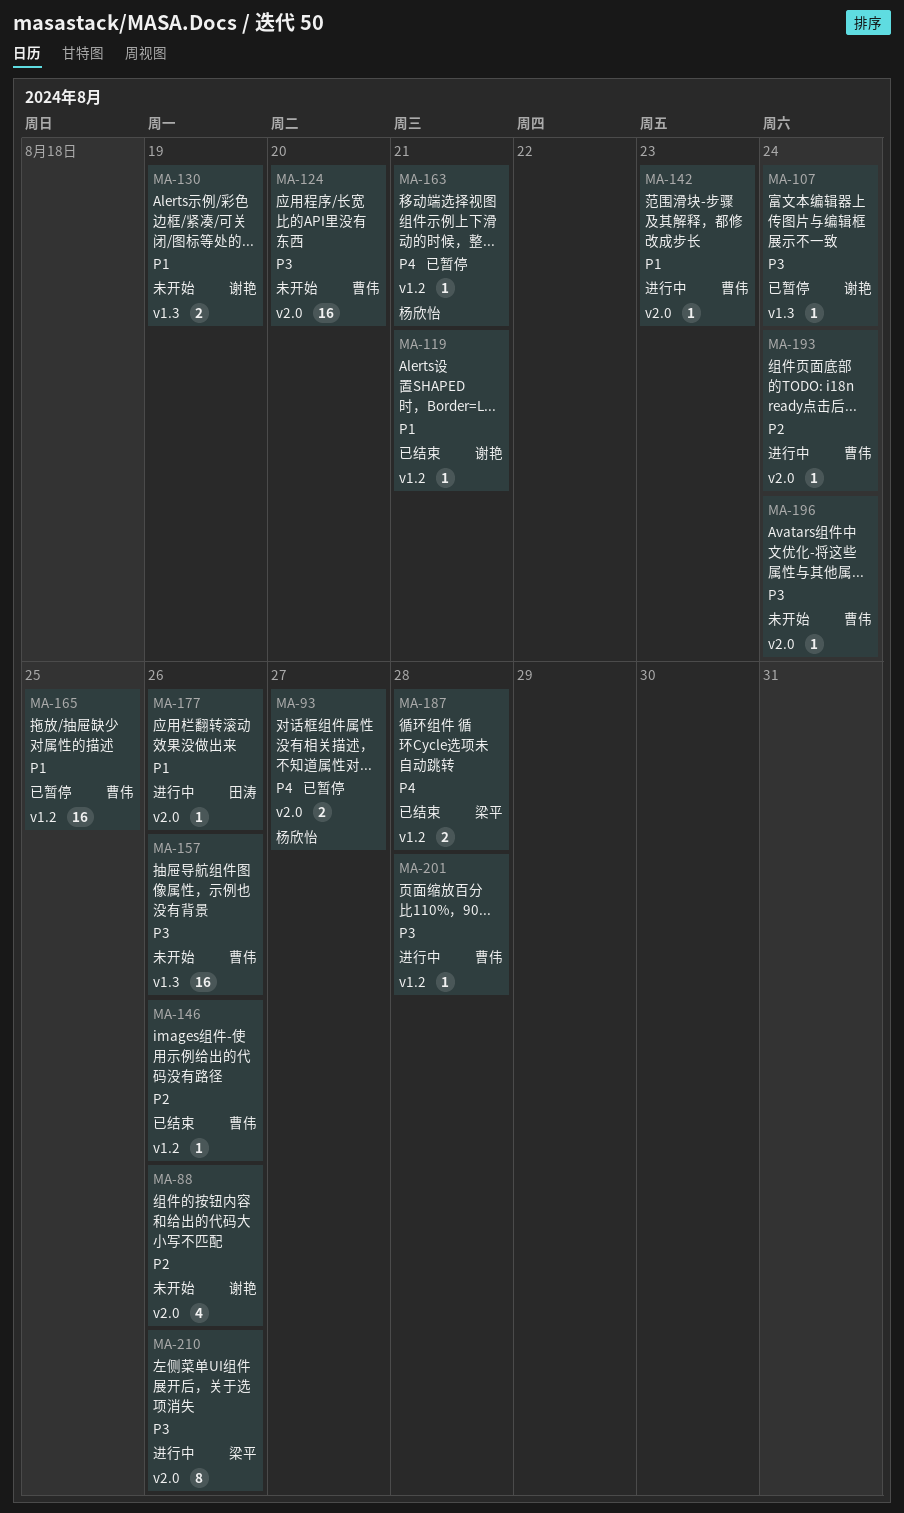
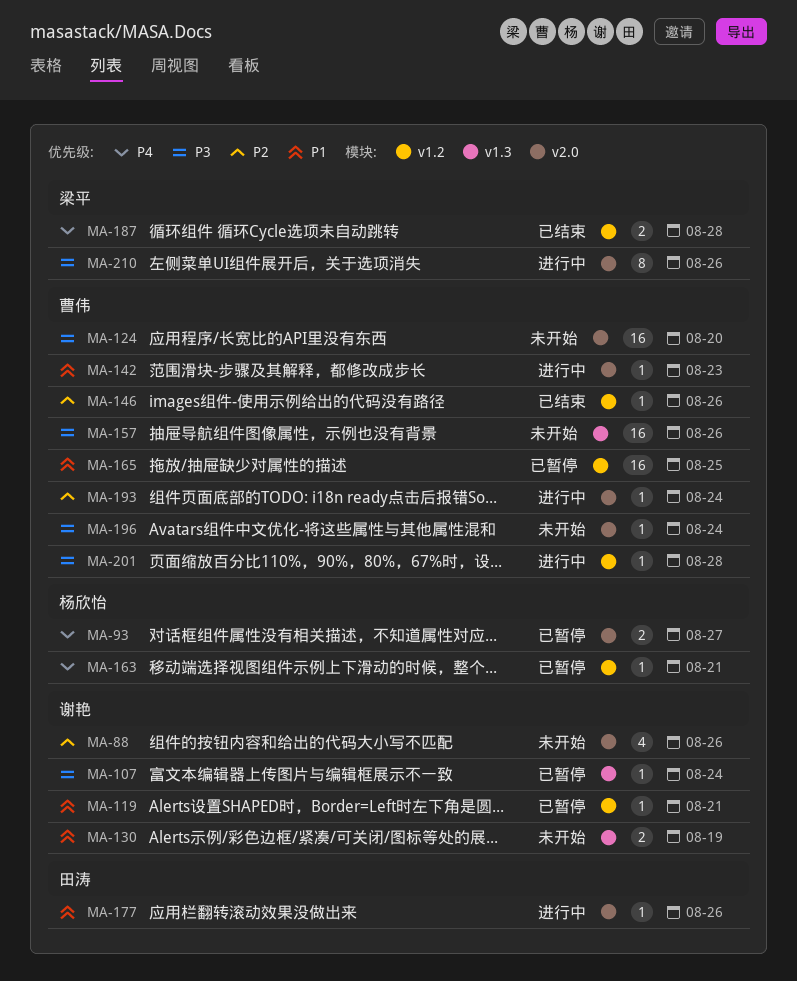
MA-119, status: 已结束 -> 已暂停

